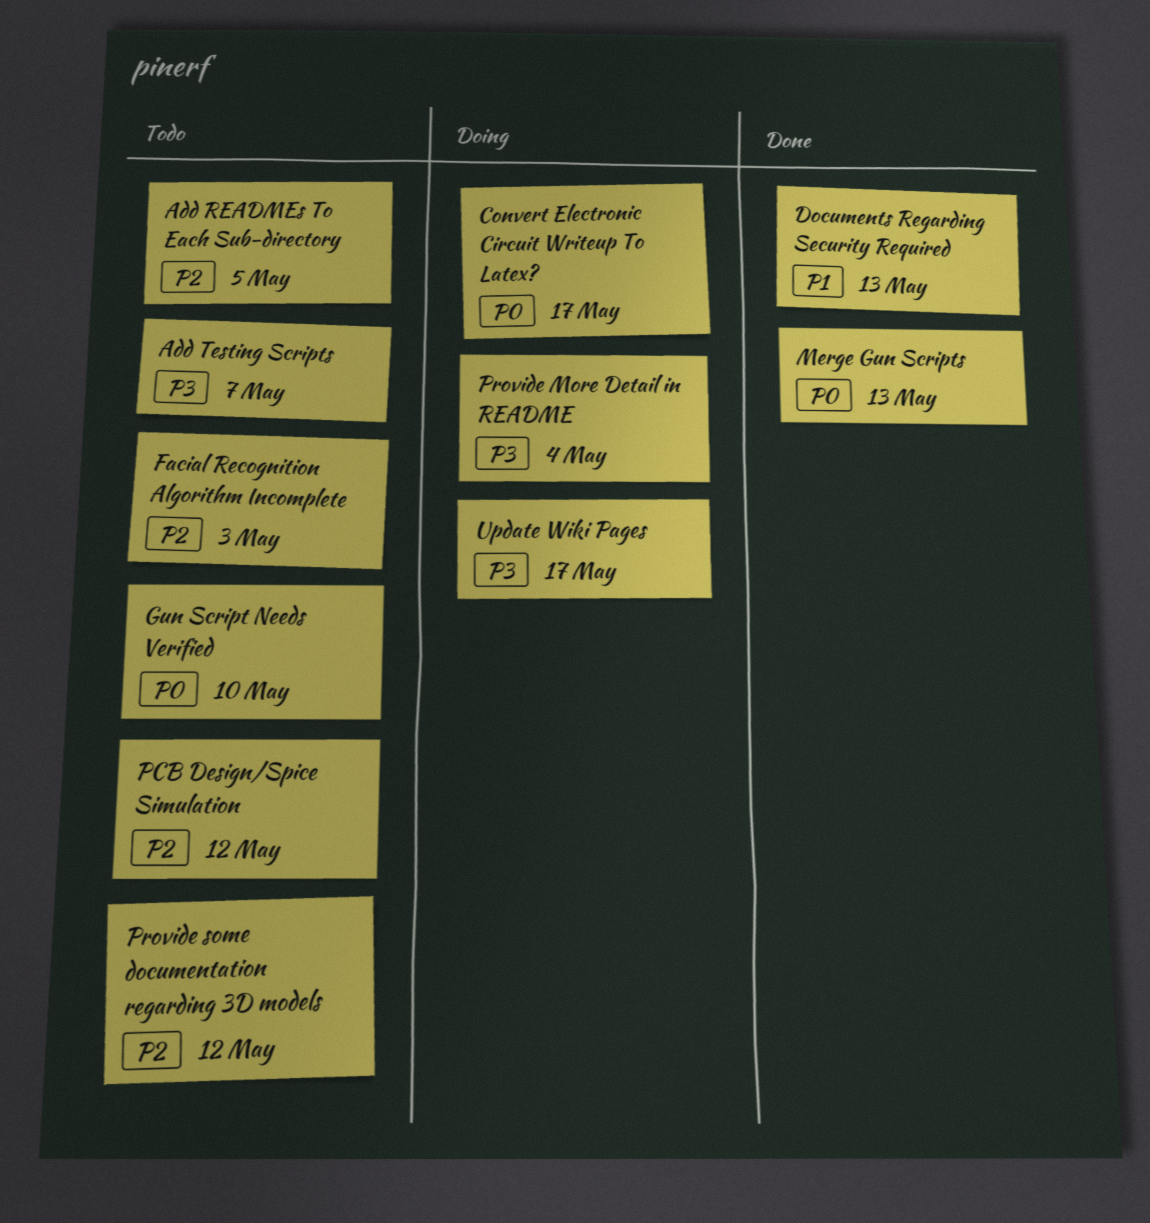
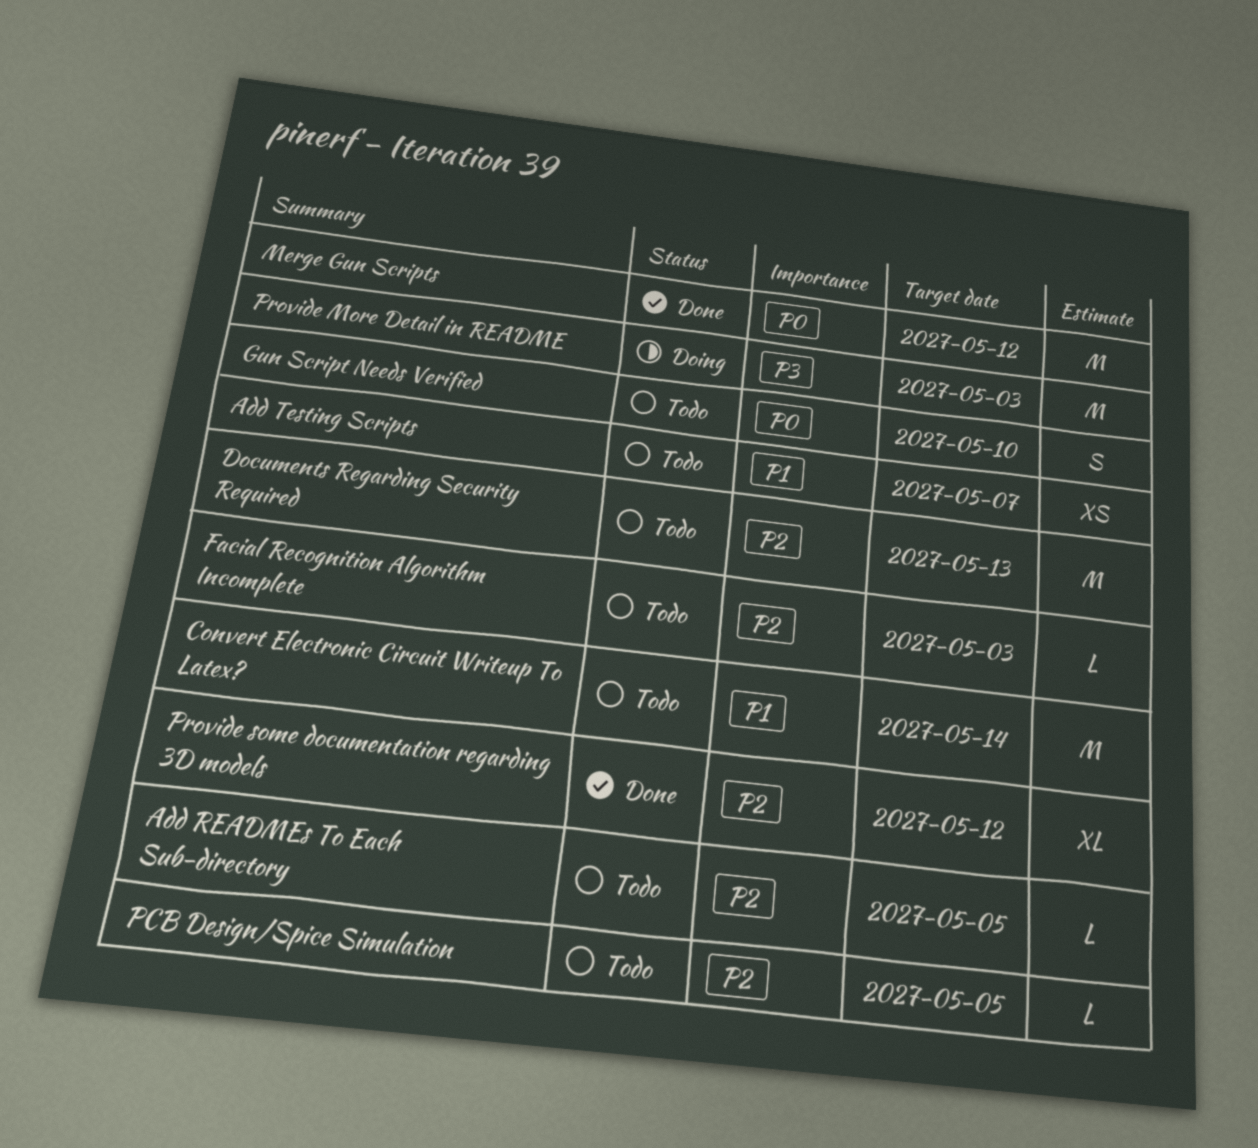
Add Testing Scripts, priority: P3 -> P1
Convert Electronic Circuit Writeup To Latex?, status: Doing -> Todo
Convert Electronic Circuit Writeup To Latex?, priority: P0 -> P1
Convert Electronic Circuit Writeup To Latex?, due: May 17 -> May 14
Documents Regarding Security Required, status: Done -> Todo
Documents Regarding Security Required, priority: P1 -> P2
Merge Gun Scripts, due: May 13 -> May 12
PCB Design/Spice Simulation, due: May 12 -> May 5
Provide More Detail in README, due: May 4 -> May 3
Provide some documentation regarding 3D models, status: Todo -> Done
Update Wiki Pages: present -> none

